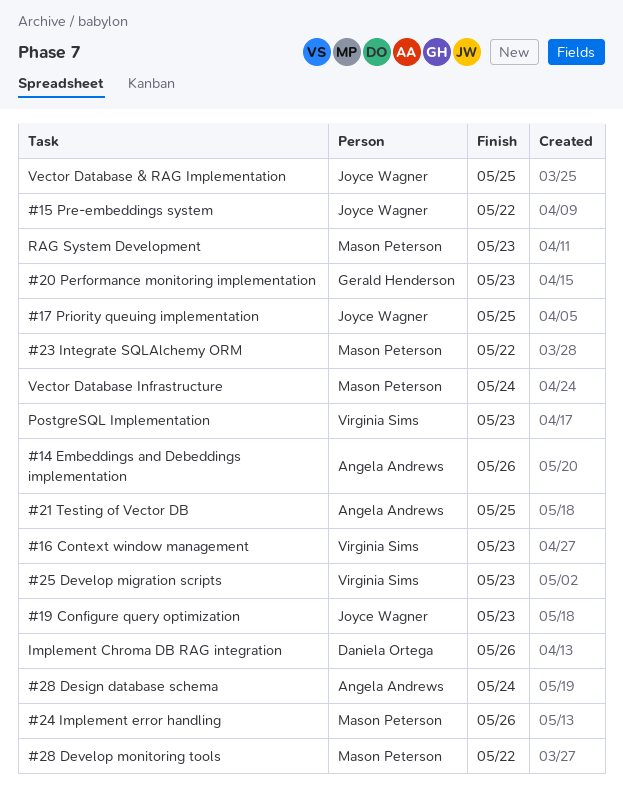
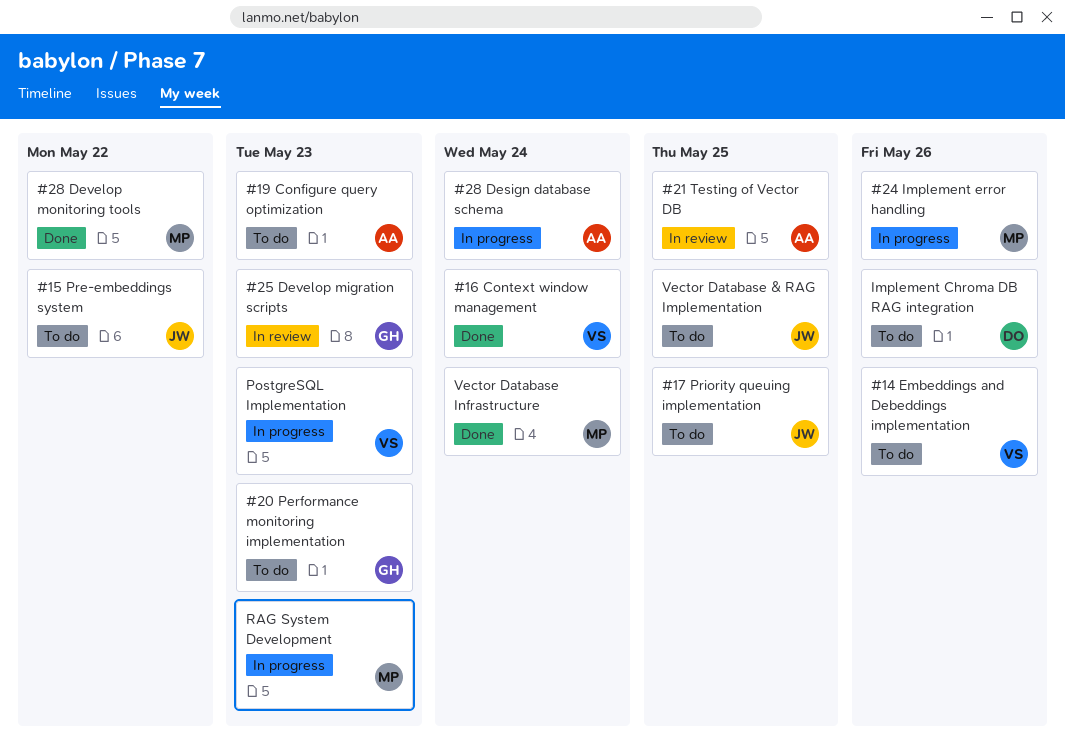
#14 Embeddings and Debeddings implementation, owner: Angela Andrews -> Virginia Sims
#16 Context window management, due: May 23 -> May 24
#19 Configure query optimization, owner: Joyce Wagner -> Angela Andrews
#23 Integrate SQLAlchemy ORM: present -> none
#25 Develop migration scripts, owner: Virginia Sims -> Gerald Henderson

